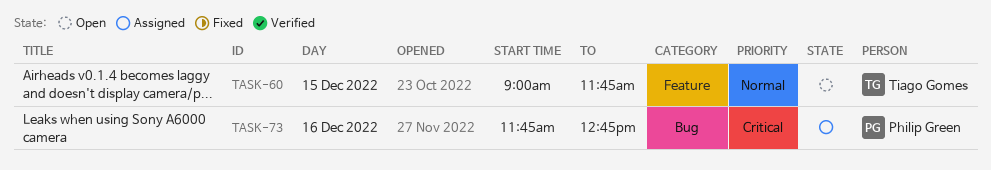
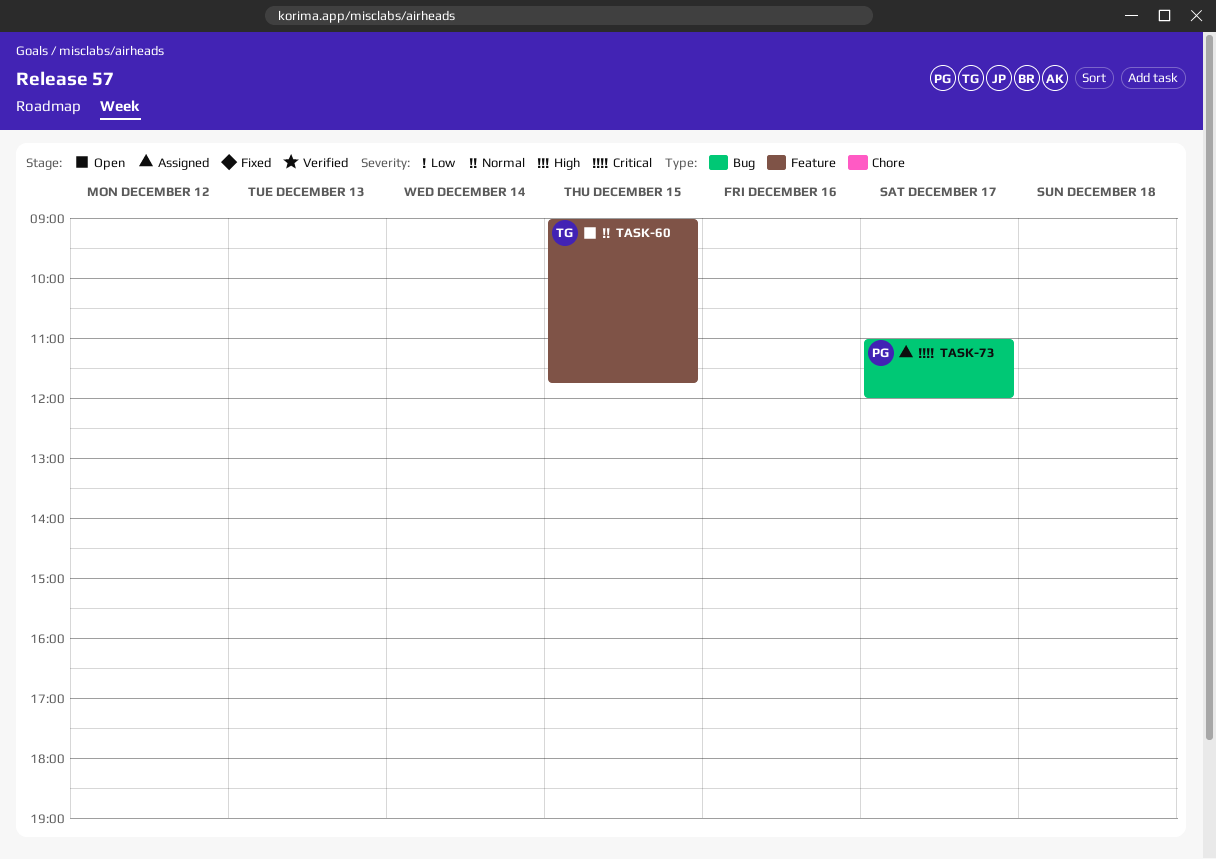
TASK-73, day: Dec 16 -> Dec 17
TASK-73, begins: 11:45 -> 11:00
TASK-73, ends: 12:45 -> 12:00

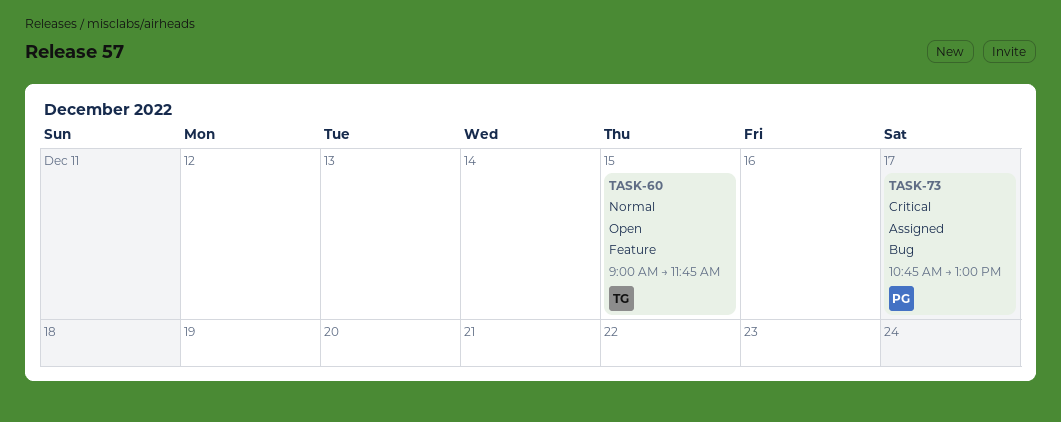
TASK-73, begins: 11:00 -> 10:45
TASK-73, ends: 12:00 -> 13:00

